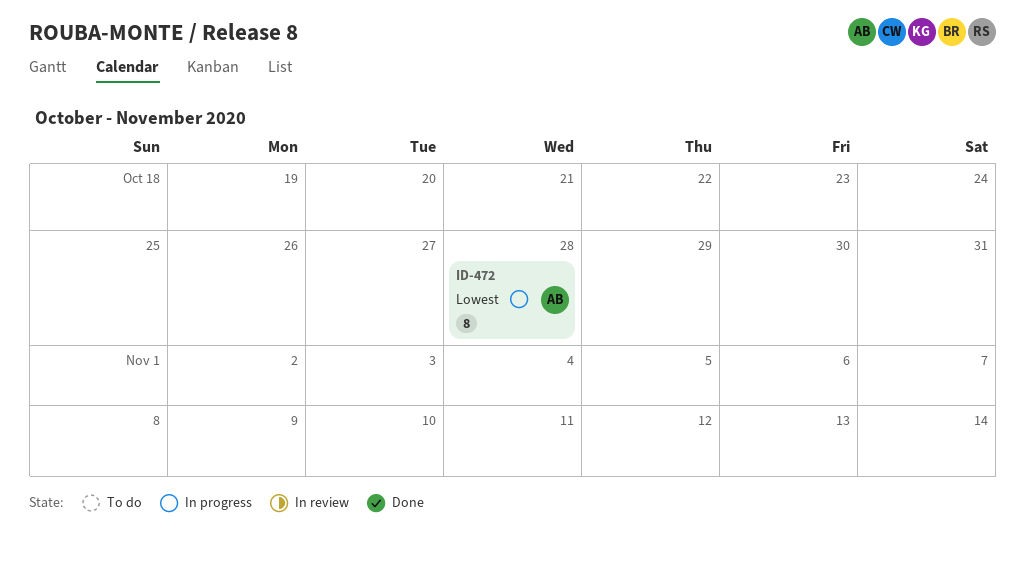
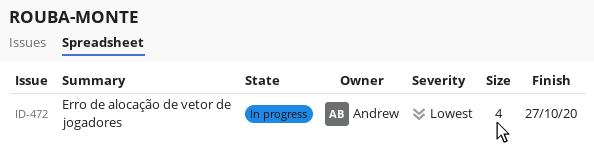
ID-472, estimate: 8 -> 4
ID-472, due: Oct 28 -> Oct 27

